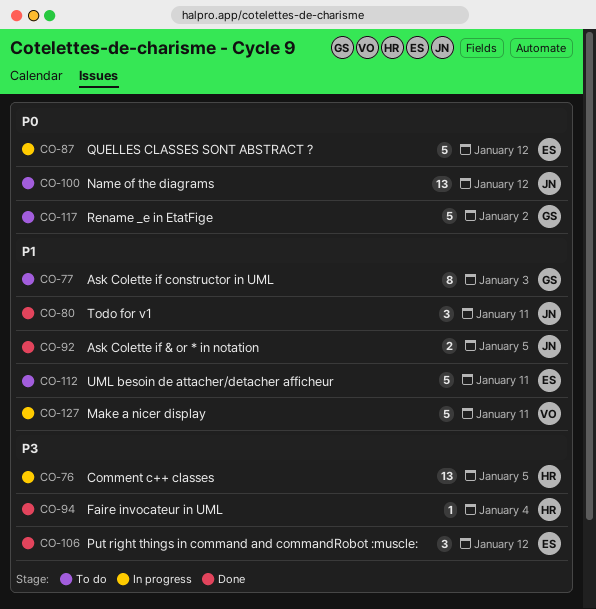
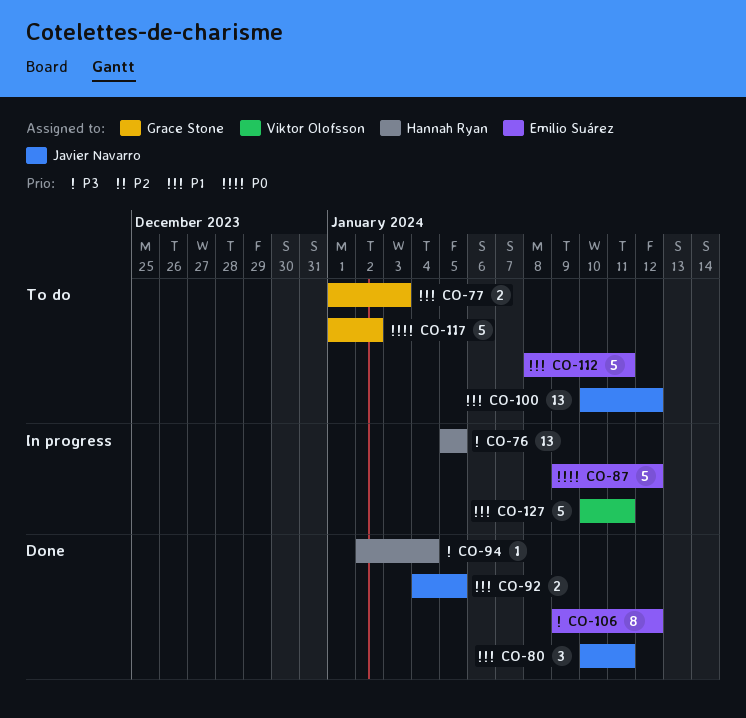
CO-77, estimate: 8 -> 2
CO-100, priority: P0 -> P1
CO-106, estimate: 3 -> 8

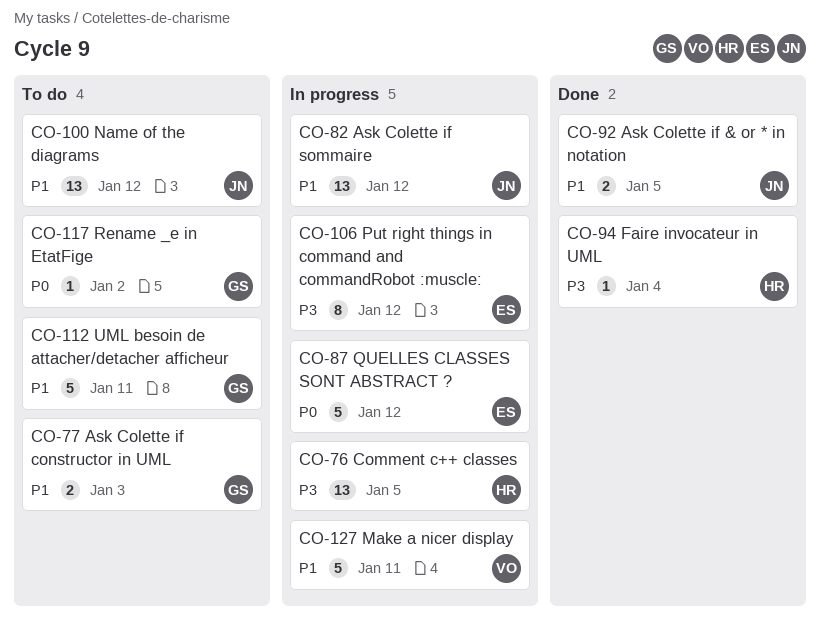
CO-80: present -> none
CO-82: none -> present
CO-106, status: Done -> In progress
CO-112, owner: Emilio Suárez -> Grace Stone
CO-117, estimate: 5 -> 1

